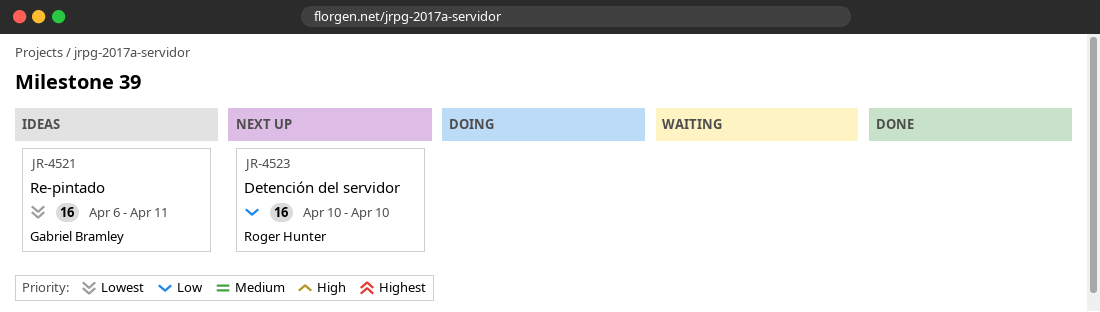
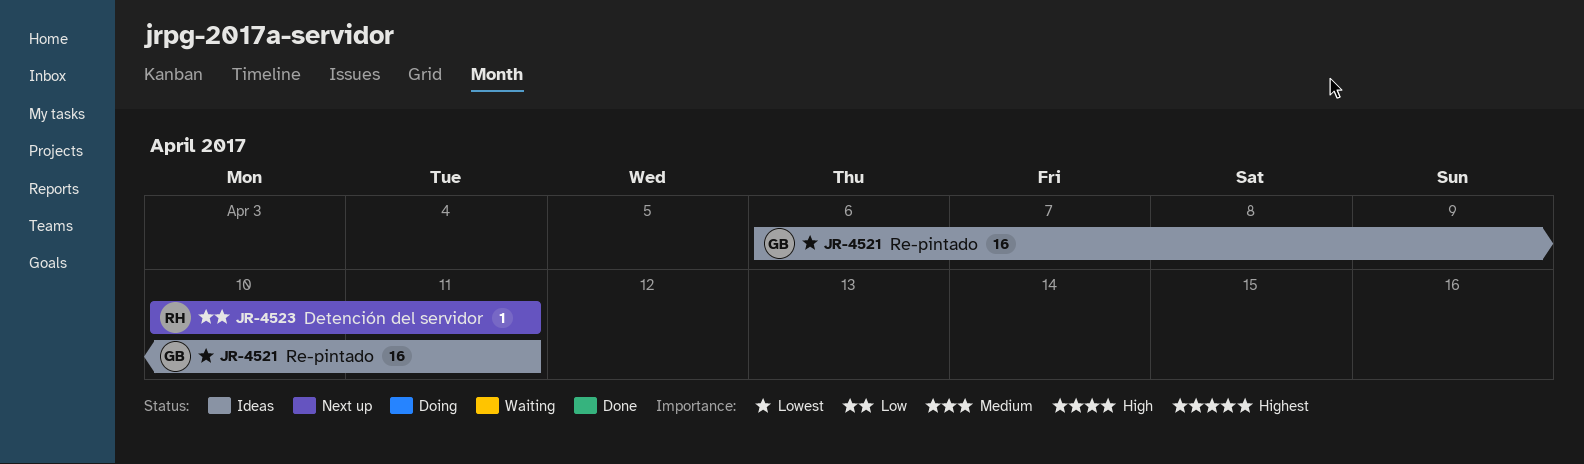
JR-4523, estimate: 16 -> 1
JR-4523, due: Apr 10 -> Apr 11

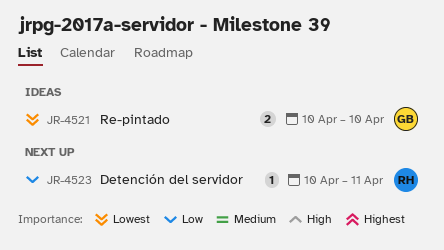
JR-4521, estimate: 16 -> 2
JR-4521, start: Apr 6 -> Apr 10
JR-4521, due: Apr 11 -> Apr 10

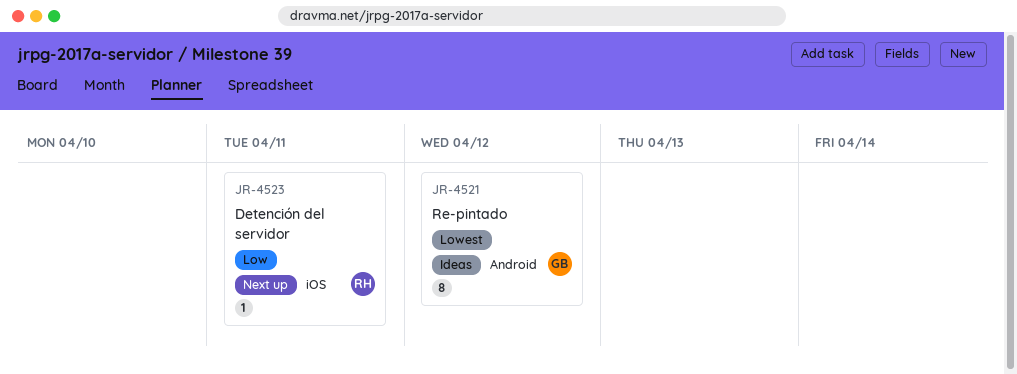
JR-4521, estimate: 2 -> 8
JR-4521, due: Apr 10 -> Apr 12

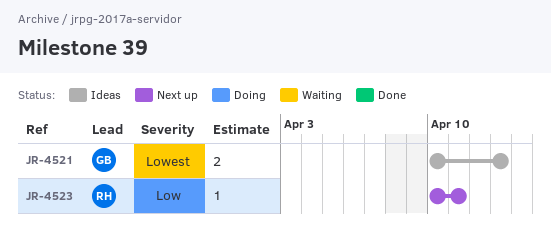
JR-4521, estimate: 8 -> 2
JR-4521, due: Apr 12 -> Apr 13

